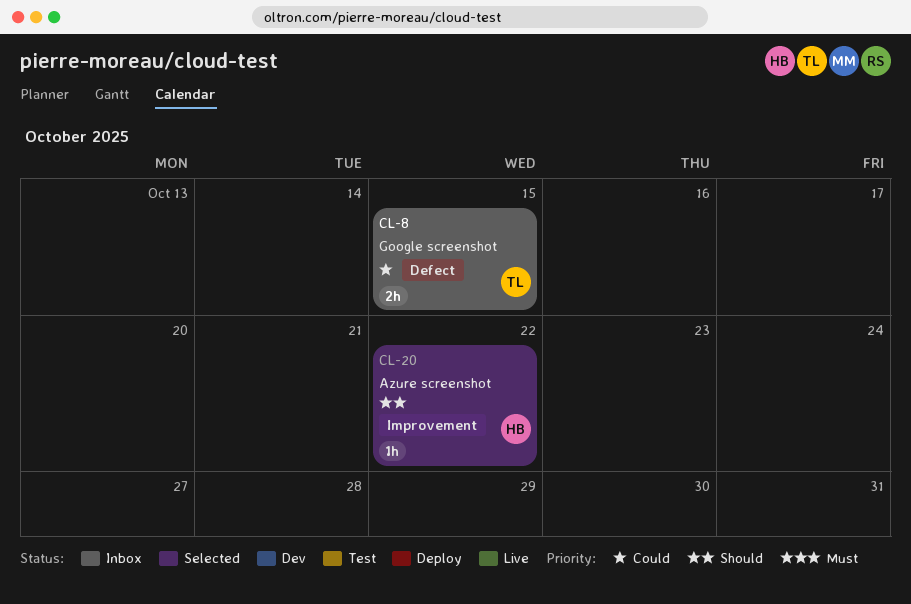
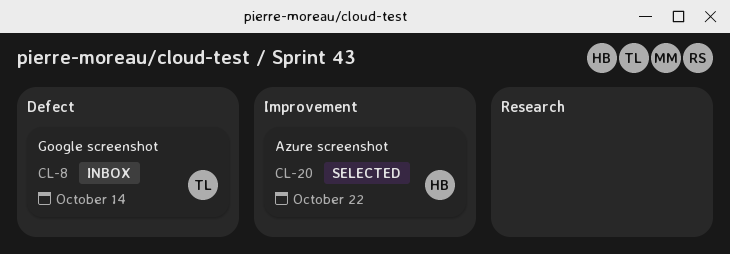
CL-8, due: Oct 15 -> Oct 14

